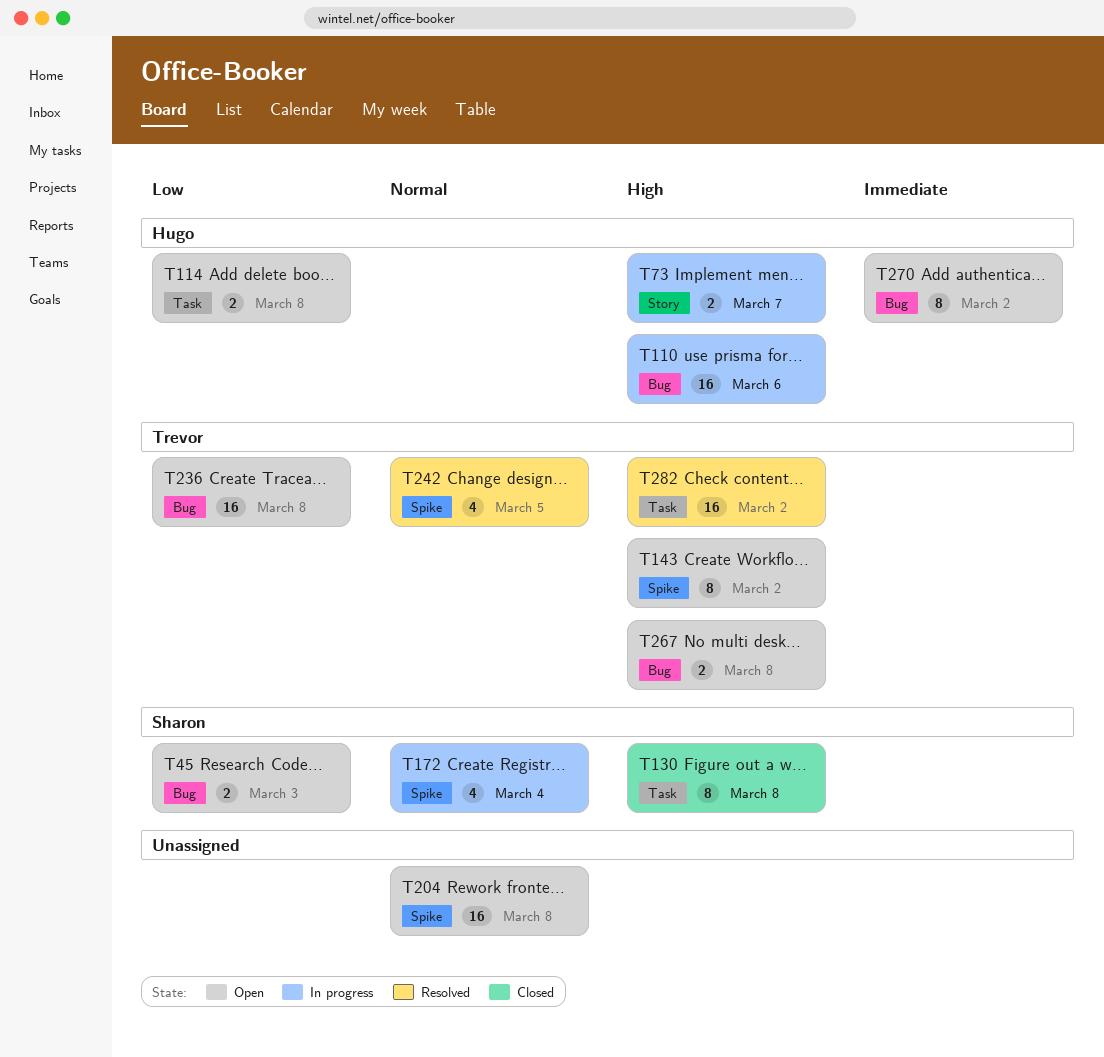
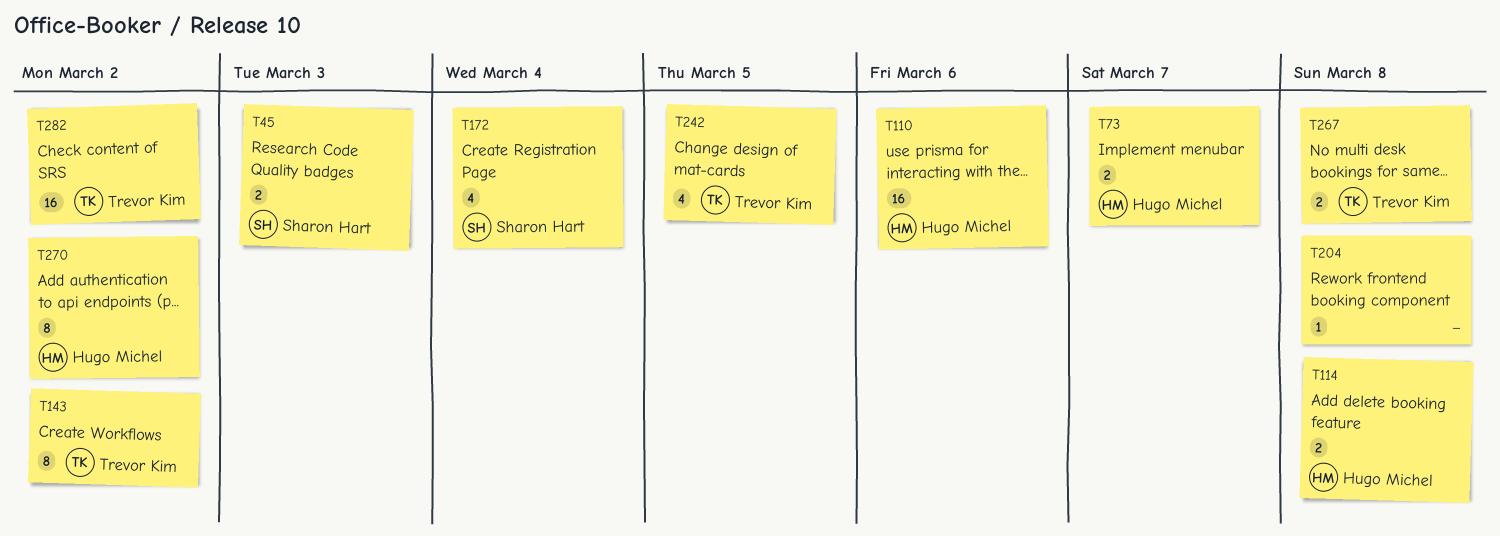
T130: present -> none
T204, estimate: 16 -> 1
T236: present -> none

